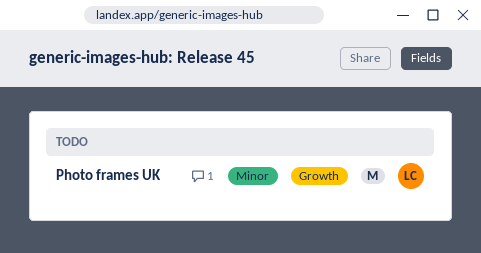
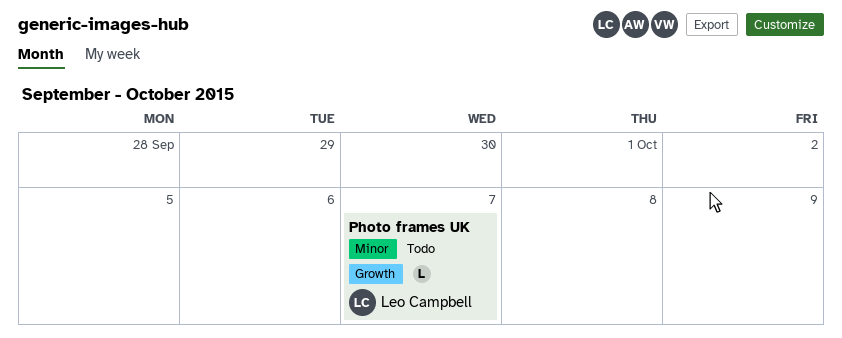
Photo frames UK, estimate: M -> L

